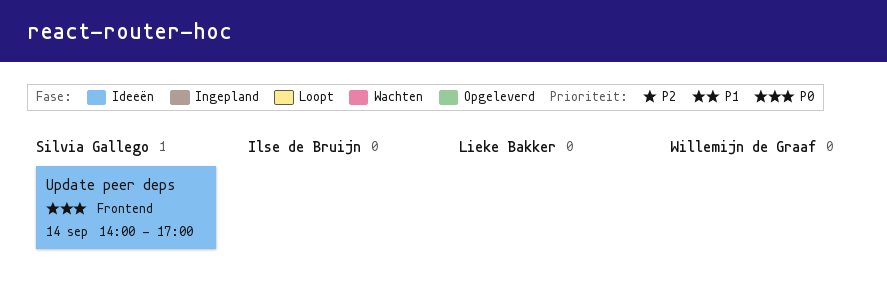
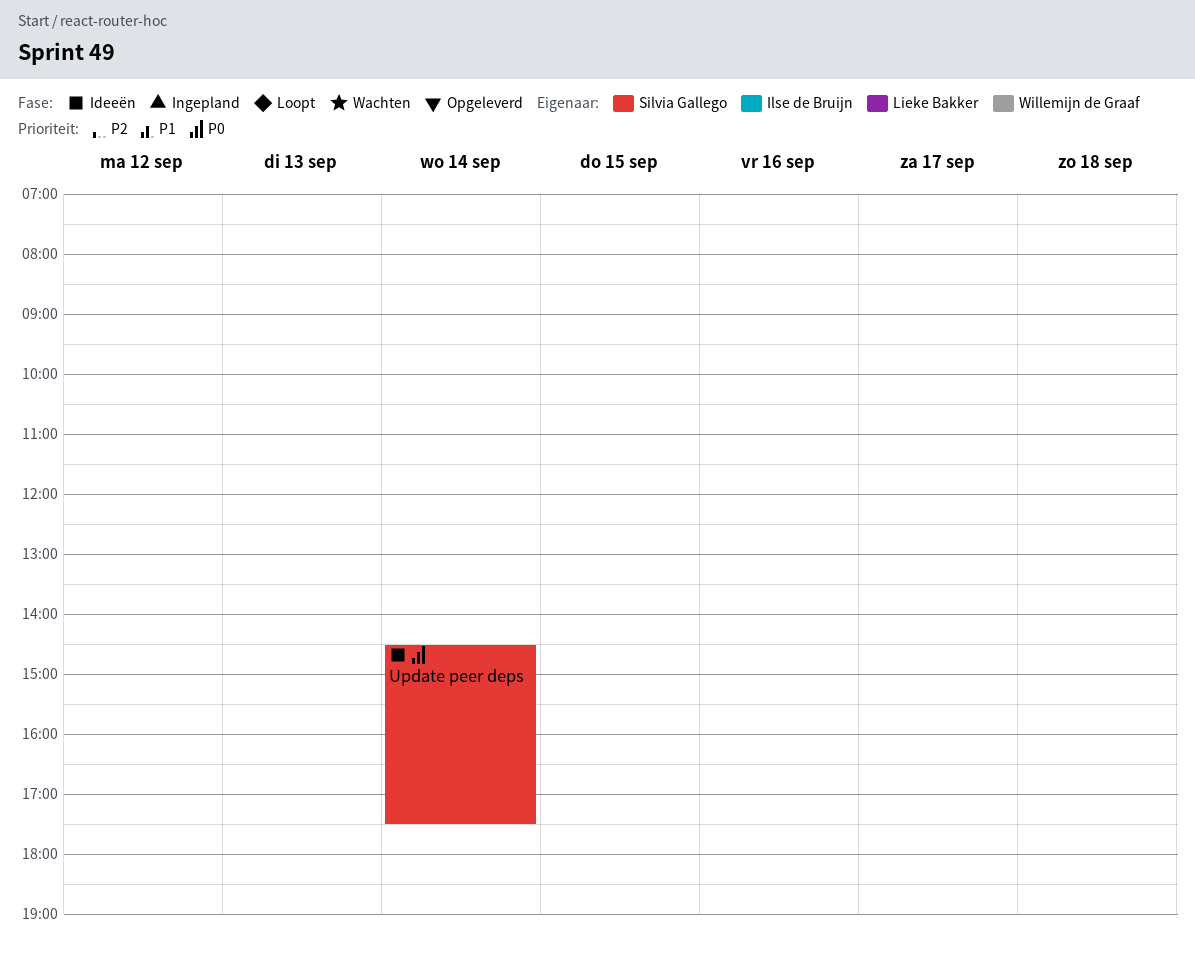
Update peer deps, begins: 14:00 -> 14:30
Update peer deps, ends: 17:00 -> 17:30

